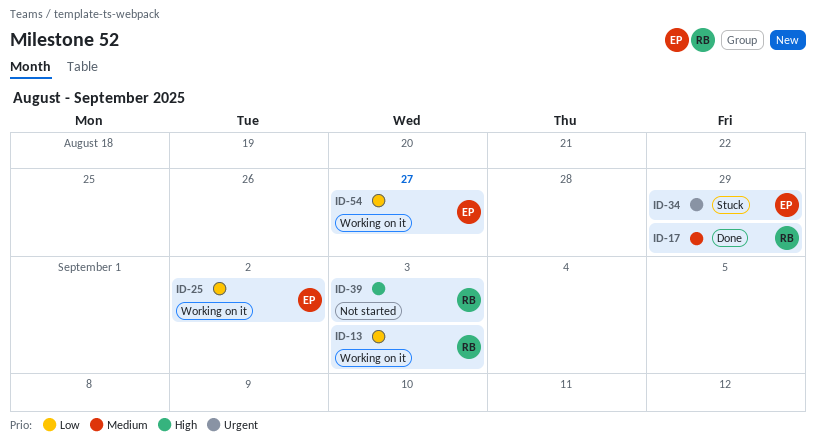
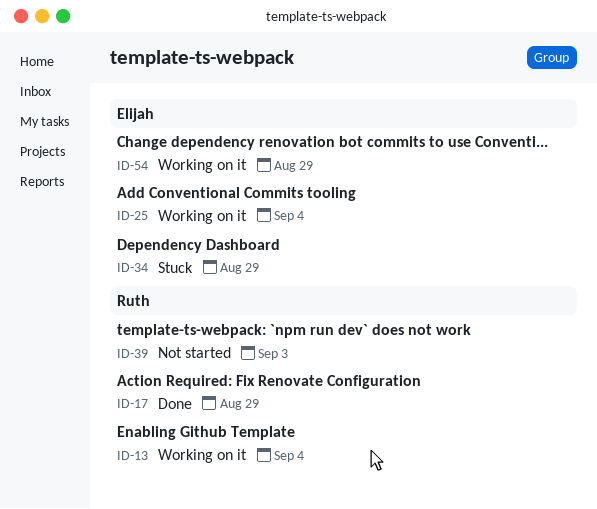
ID-13, due: Sep 3 -> Sep 4
ID-25, due: Sep 2 -> Sep 4
ID-54, due: Aug 27 -> Aug 29

